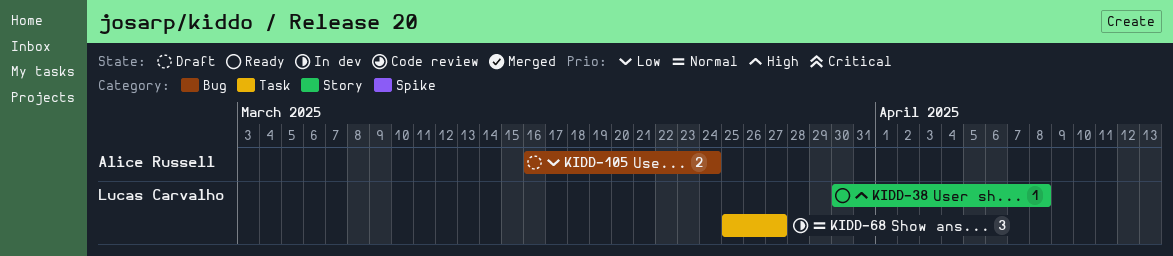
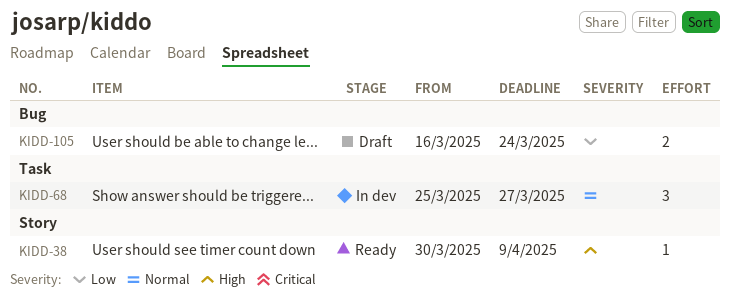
KIDD-38, due: Apr 8 -> Apr 9

